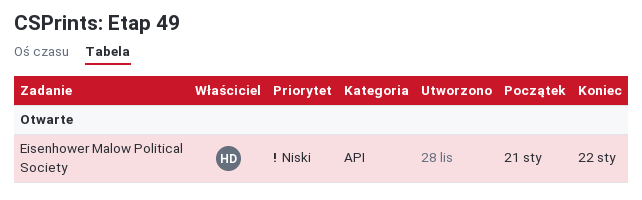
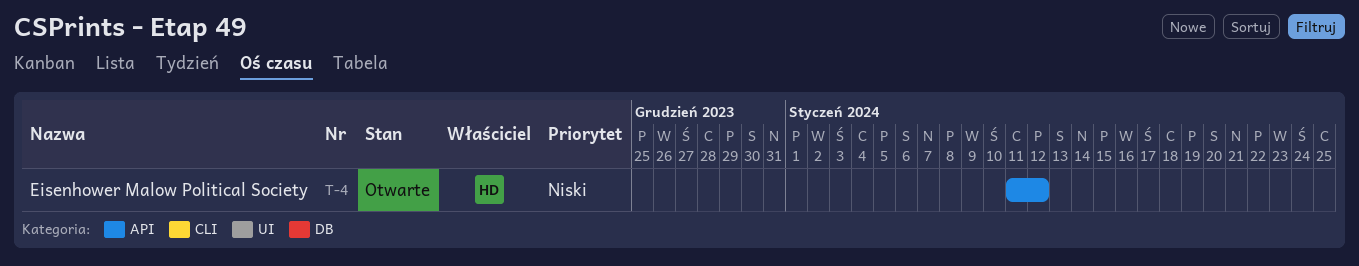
Eisenhower Malow Political Society, start: Jan 21 -> Jan 11
Eisenhower Malow Political Society, due: Jan 22 -> Jan 12

